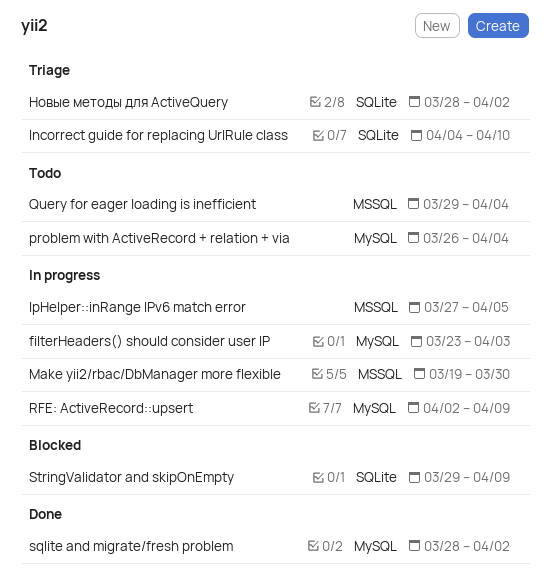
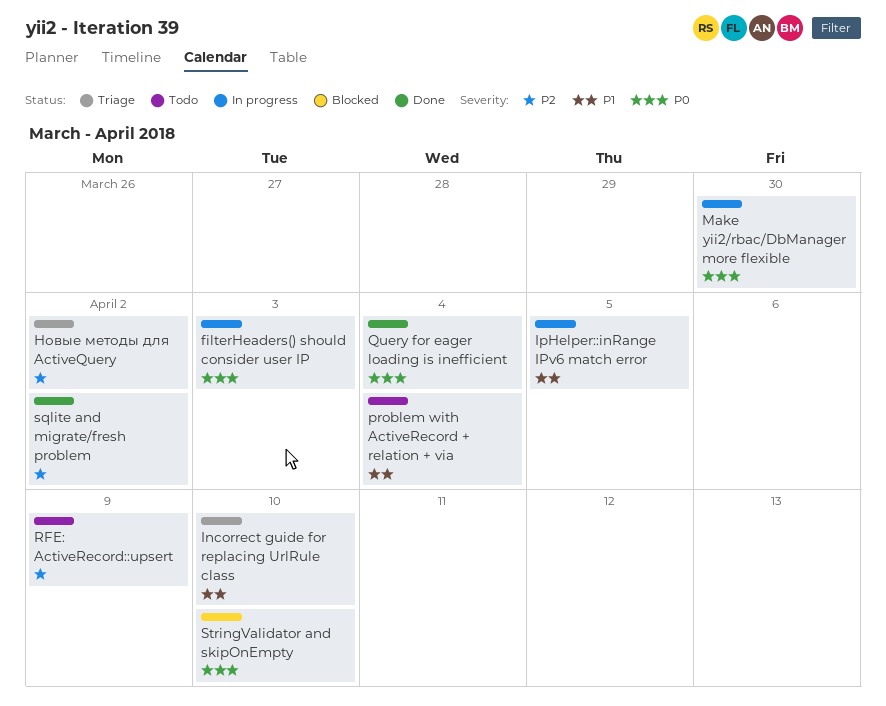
Query for eager loading is inefficient, status: Todo -> Done
RFE: ActiveRecord::upsert, status: In progress -> Todo
StringValidator and skipOnEmpty, due: Apr 9 -> Apr 10

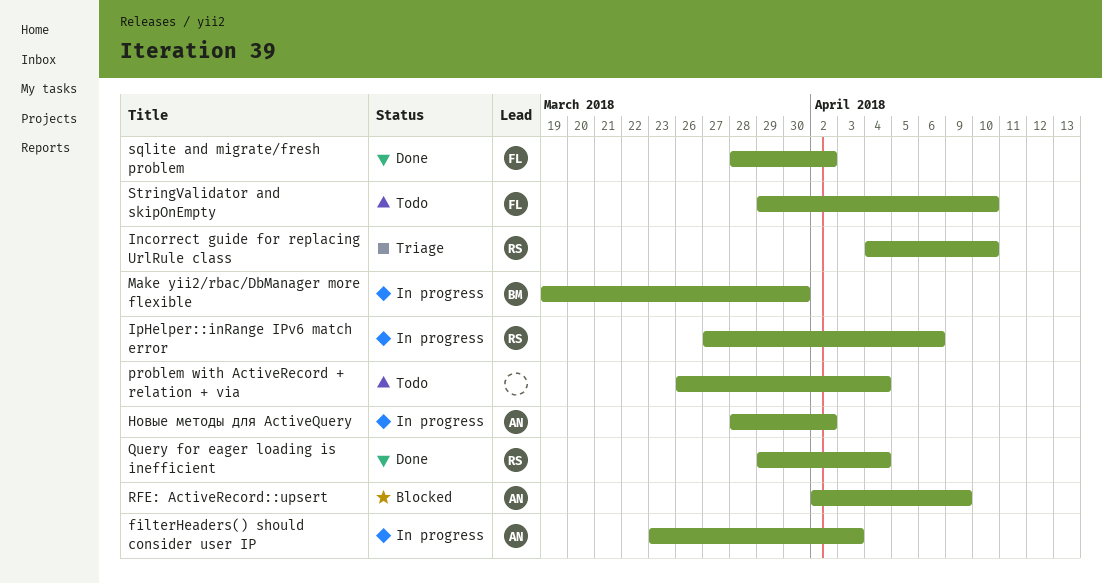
IpHelper::inRange IPv6 match error, due: Apr 5 -> Apr 6
RFE: ActiveRecord::upsert, status: Todo -> Blocked
StringValidator and skipOnEmpty, status: Blocked -> Todo
Новые методы для ActiveQuery, status: Triage -> In progress

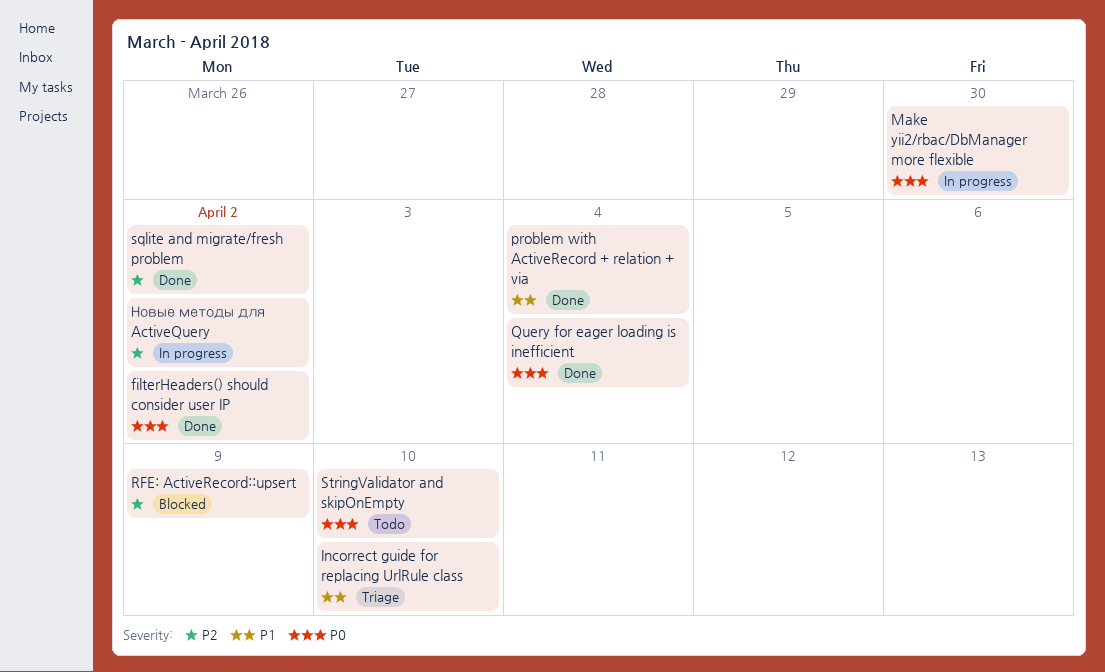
filterHeaders() should consider user IP, status: In progress -> Done
filterHeaders() should consider user IP, due: Apr 3 -> Apr 2
IpHelper::inRange IPv6 match error: present -> none
problem with ActiveRecord + relation + via, status: Todo -> Done

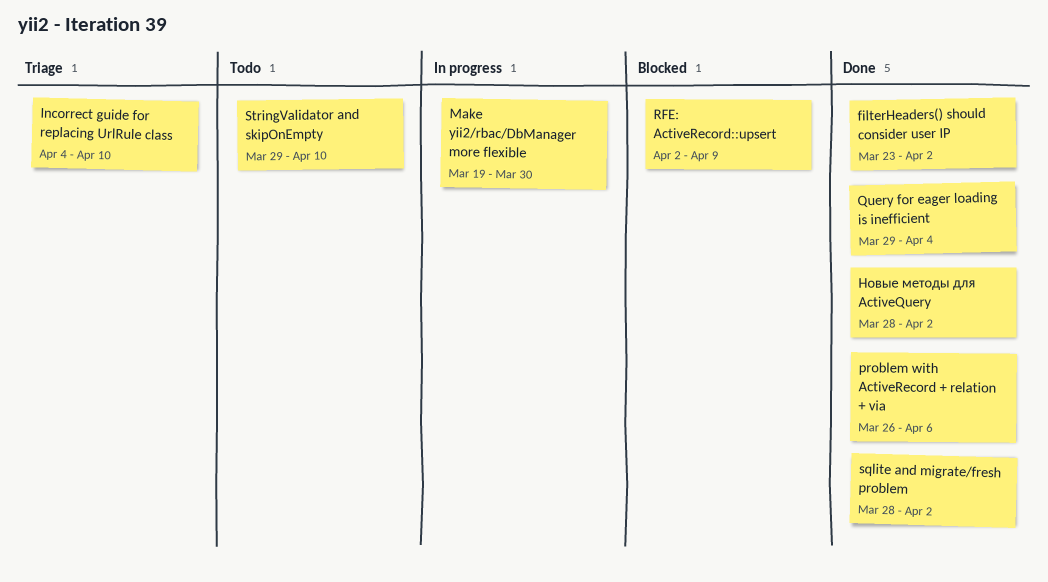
problem with ActiveRecord + relation + via, due: Apr 4 -> Apr 6
Новые методы для ActiveQuery, status: In progress -> Done

